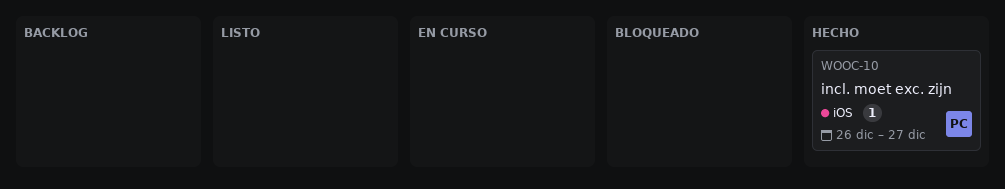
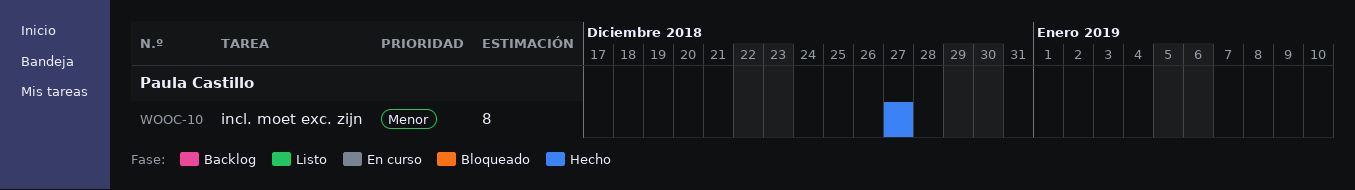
WOOC-10, estimate: 1 -> 8
WOOC-10, start: Dec 26 -> Dec 27

